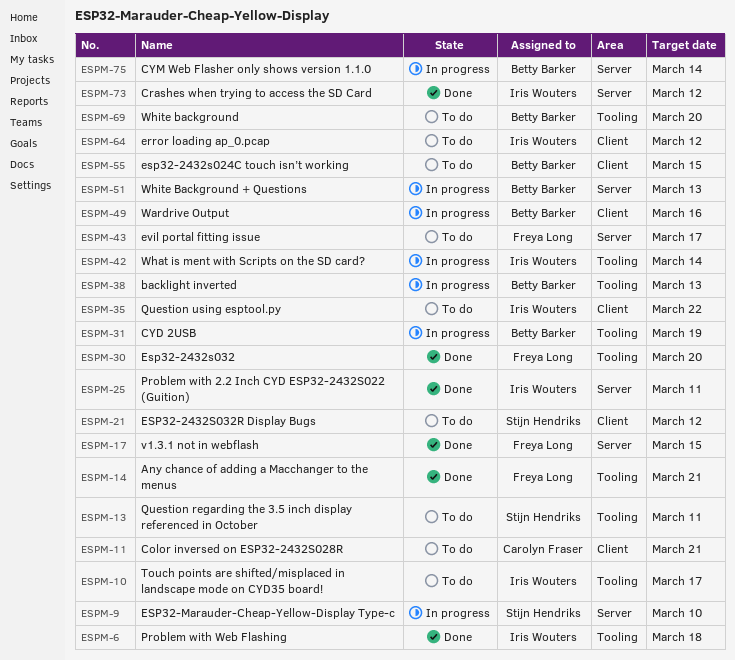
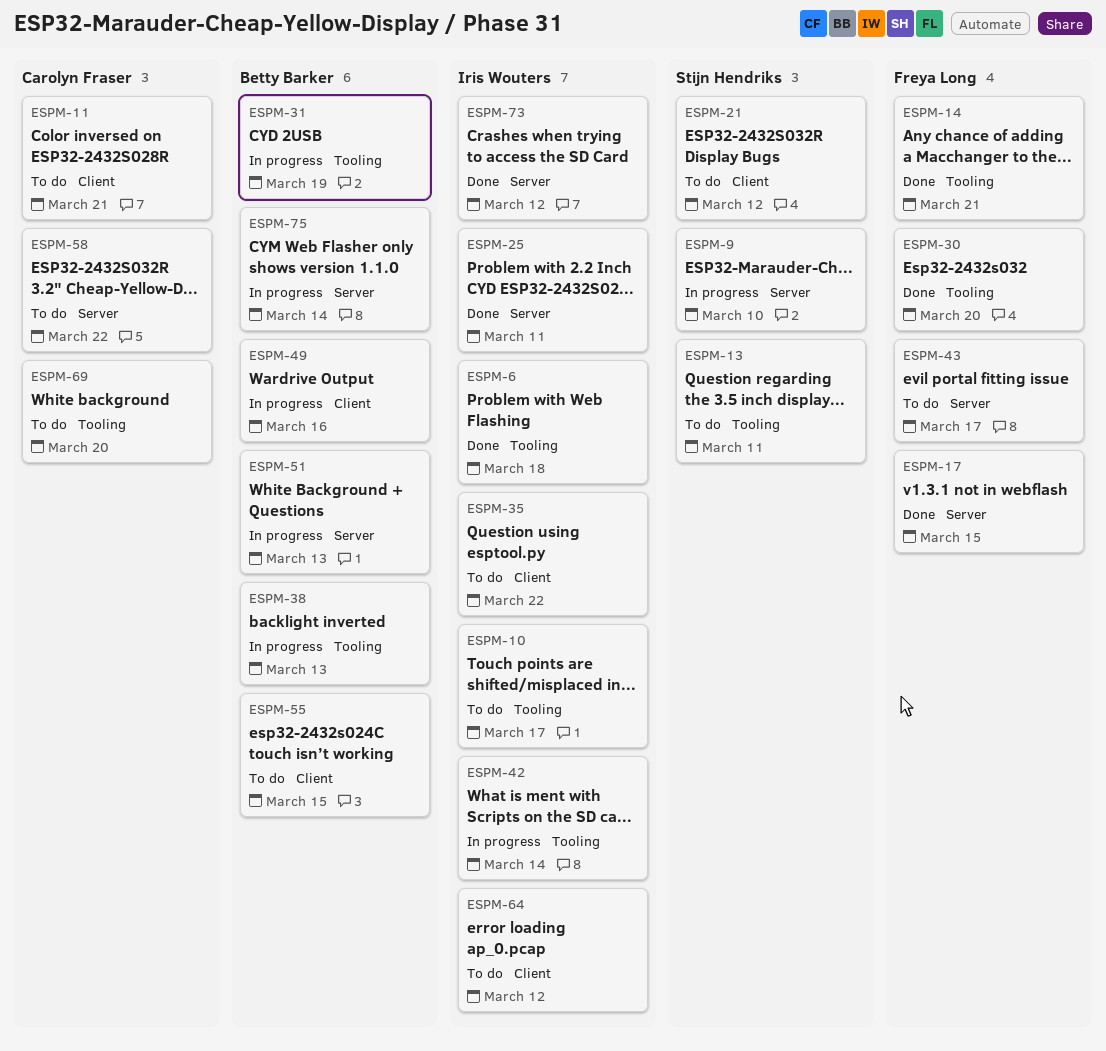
ESPM-58: none -> present
ESPM-69, owner: Betty Barker -> Carolyn Fraser

